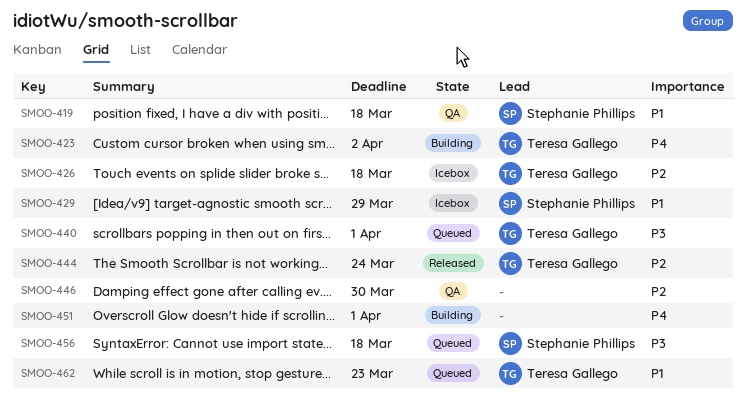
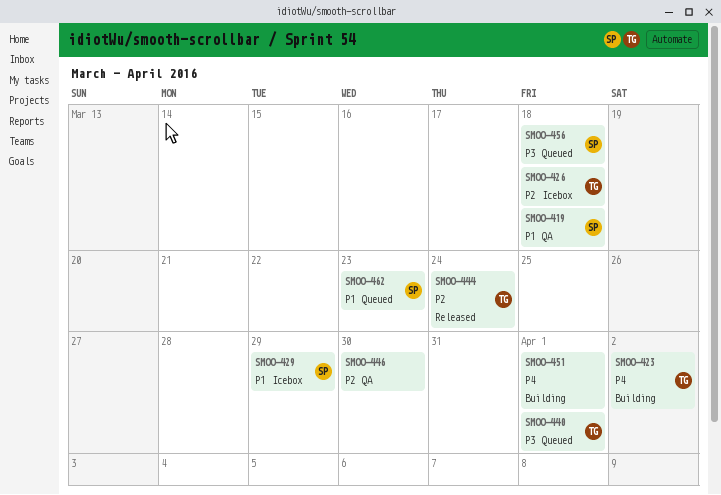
SMOO-462, owner: Teresa Gallego -> Stephanie Phillips

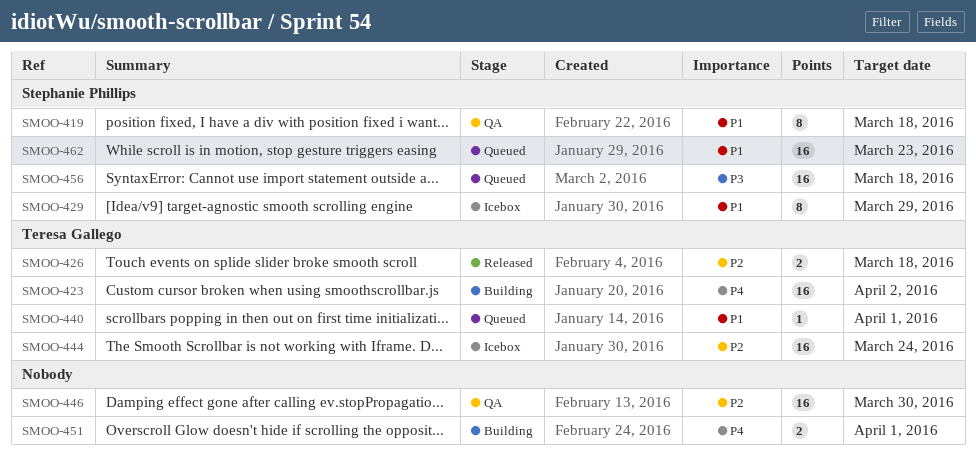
SMOO-426, status: Icebox -> Released
SMOO-440, priority: P3 -> P1
SMOO-444, status: Released -> Icebox

